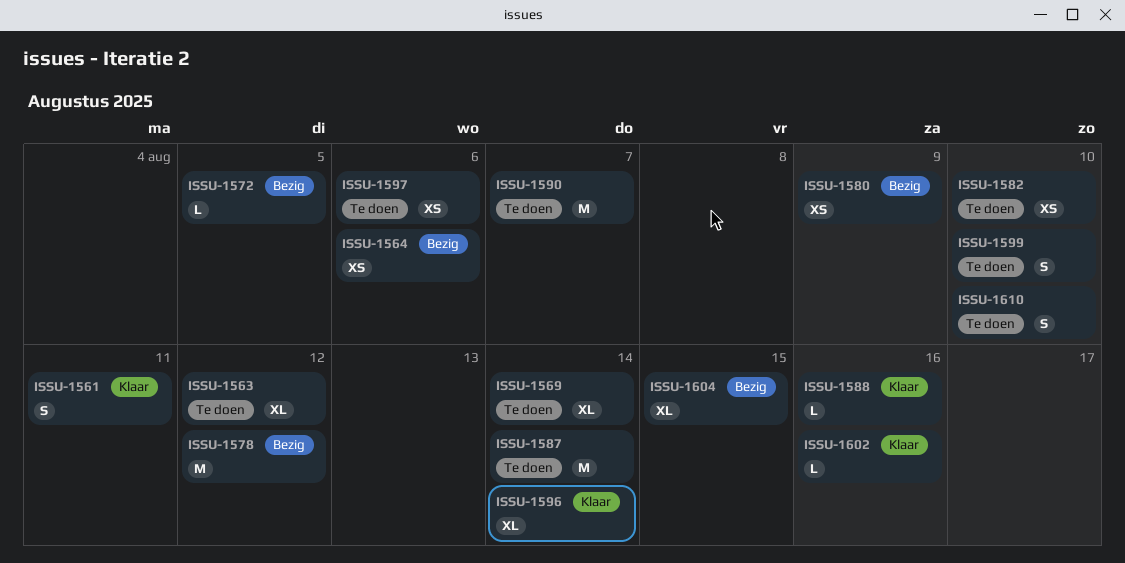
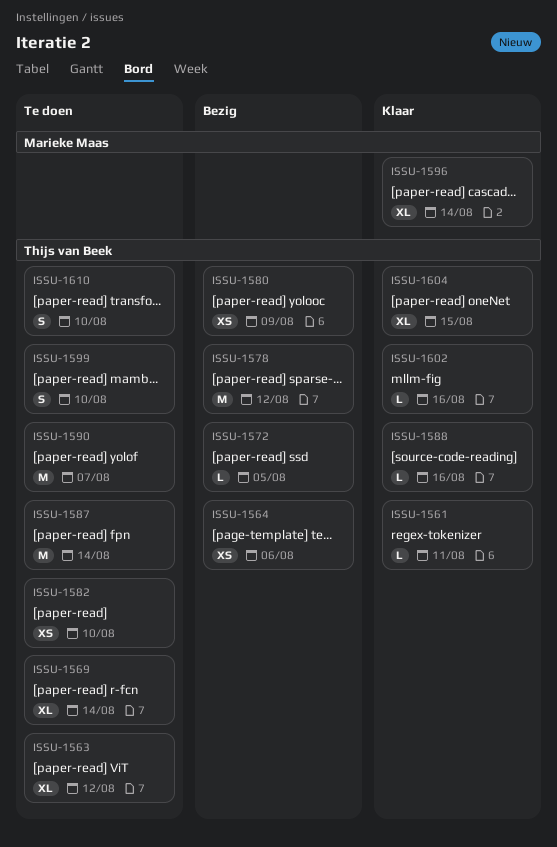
ISSU-1561, estimate: S -> L
ISSU-1597: present -> none
ISSU-1604, status: Bezig -> Klaar

